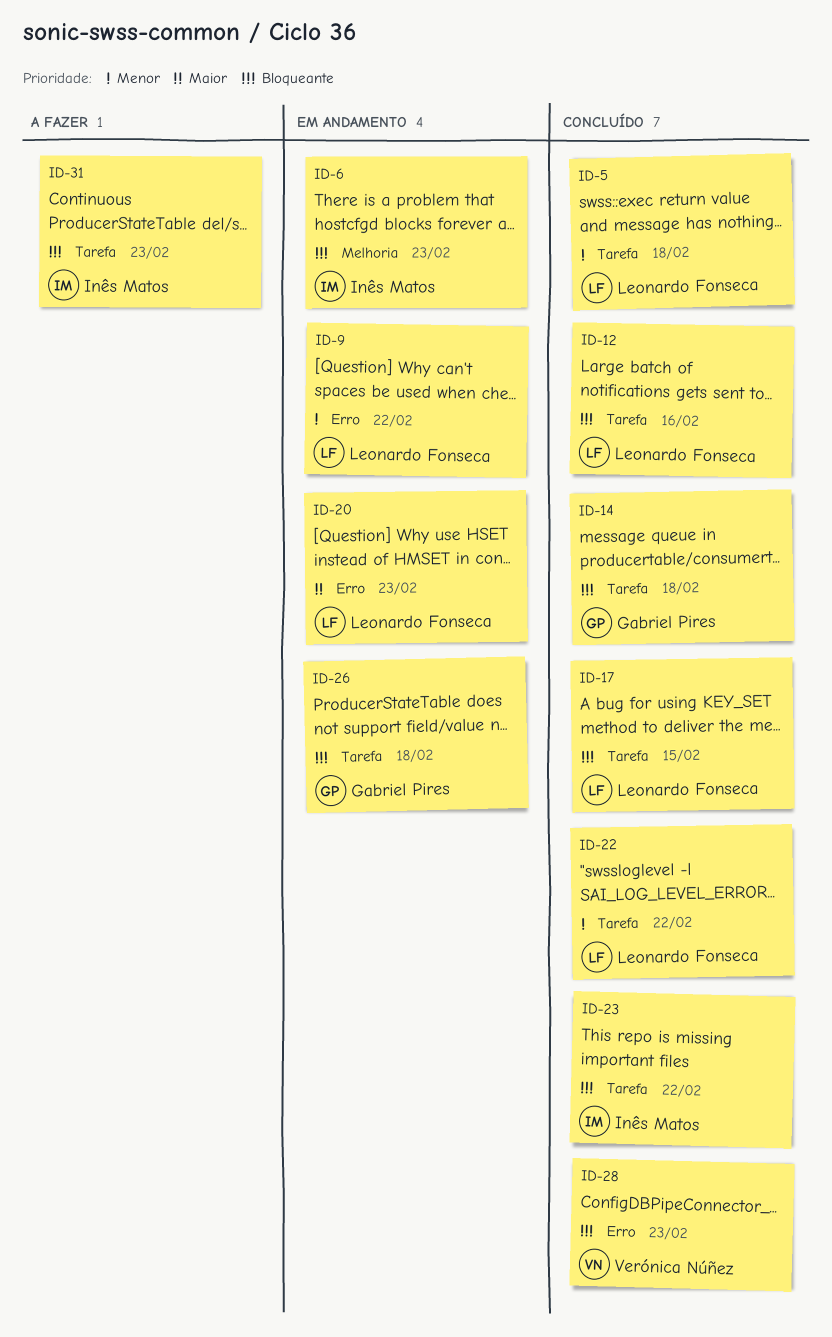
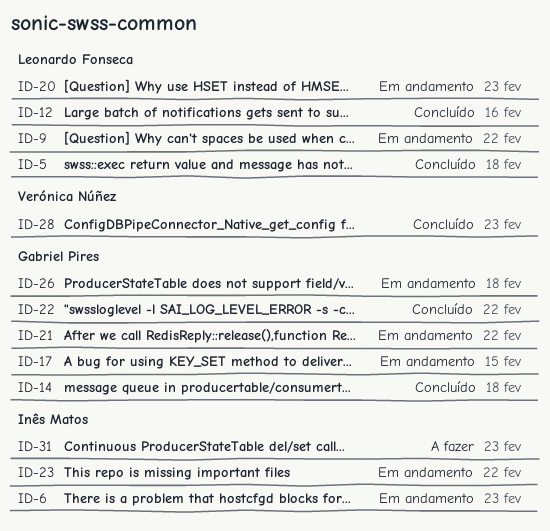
ID-17, status: Concluído -> Em andamento
ID-17, owner: Leonardo Fonseca -> Gabriel Pires
ID-21: none -> present
ID-22, owner: Leonardo Fonseca -> Gabriel Pires
ID-23, status: Concluído -> Em andamento

